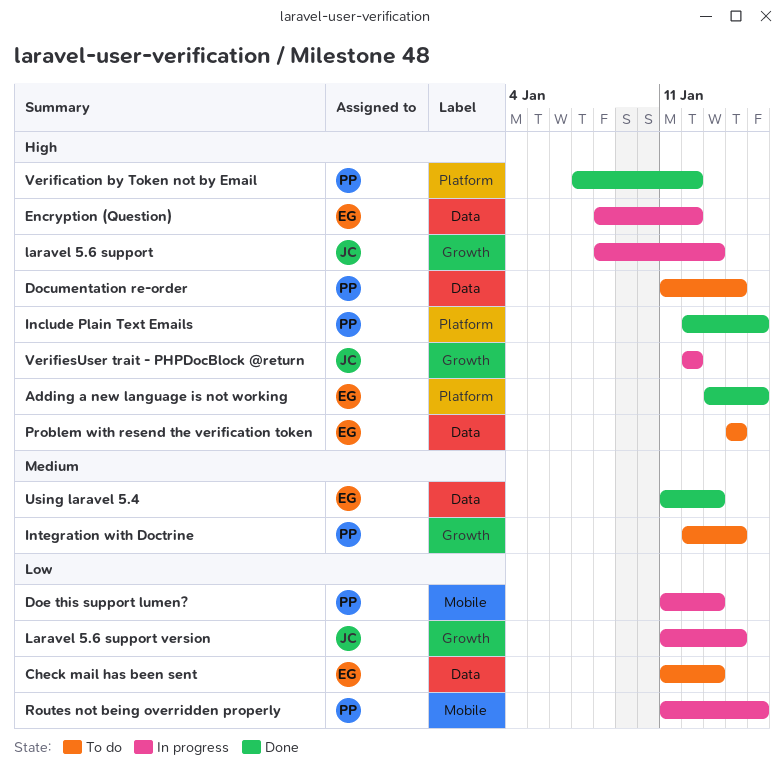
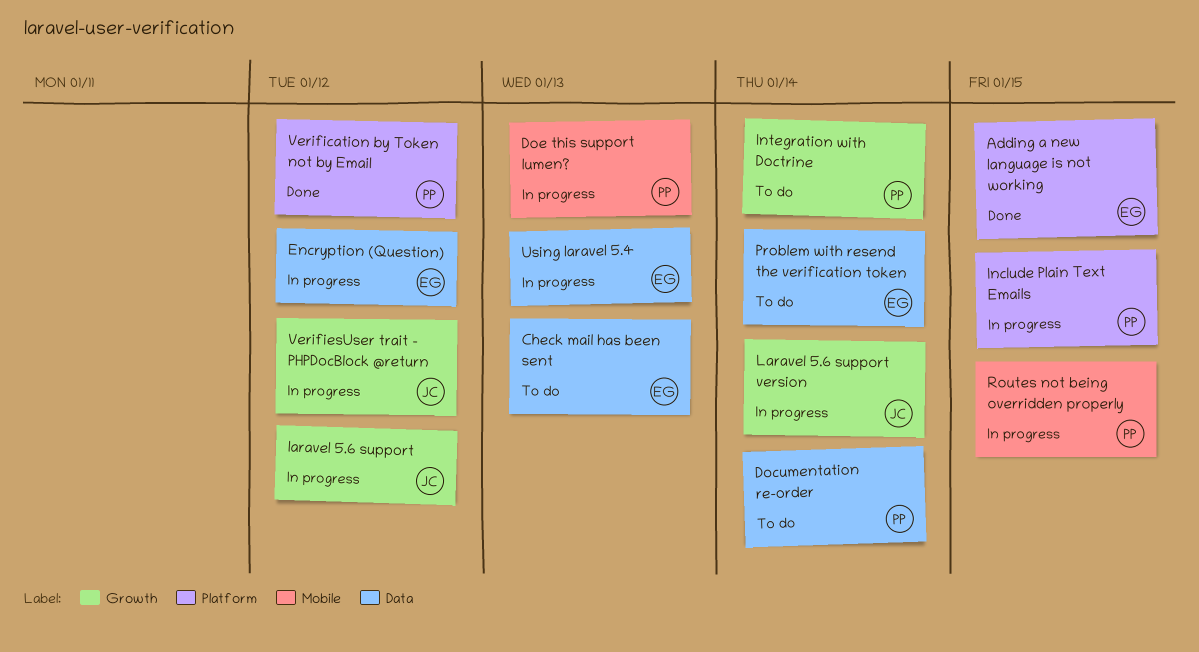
Include Plain Text Emails, status: Done -> In progress
laravel 5.6 support, due: Jan 13 -> Jan 12
Using laravel 5.4, status: Done -> In progress

